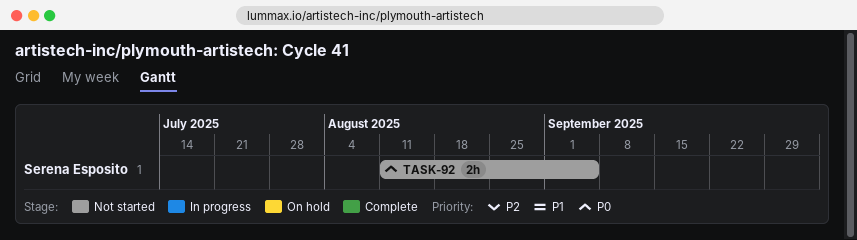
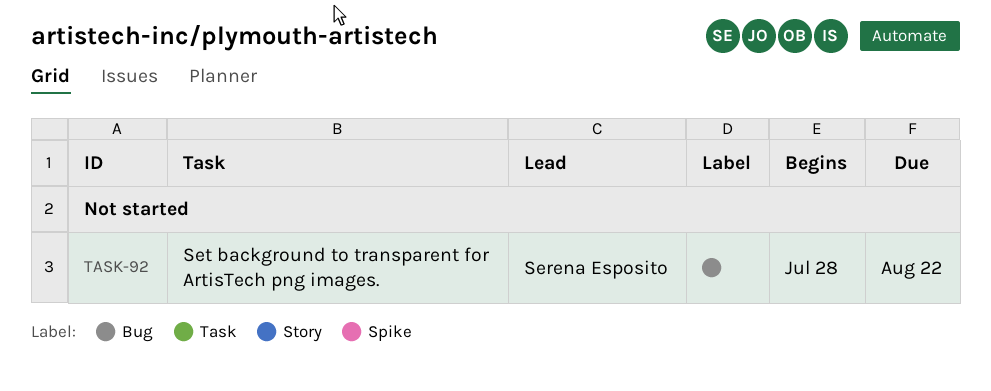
TASK-92, start: Aug 11 -> Jul 28
TASK-92, due: Sep 5 -> Aug 22

